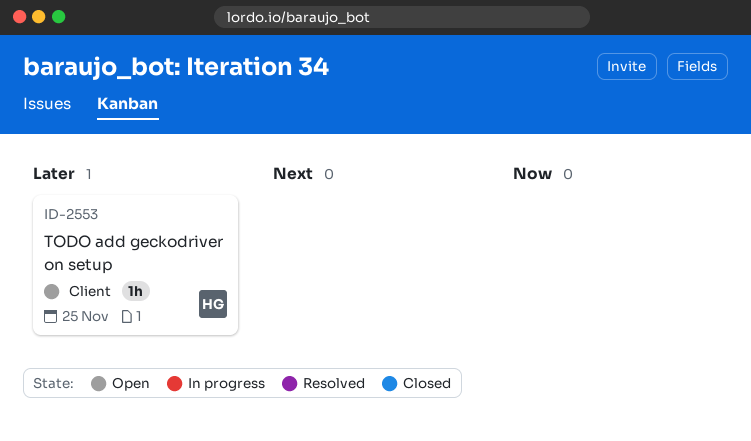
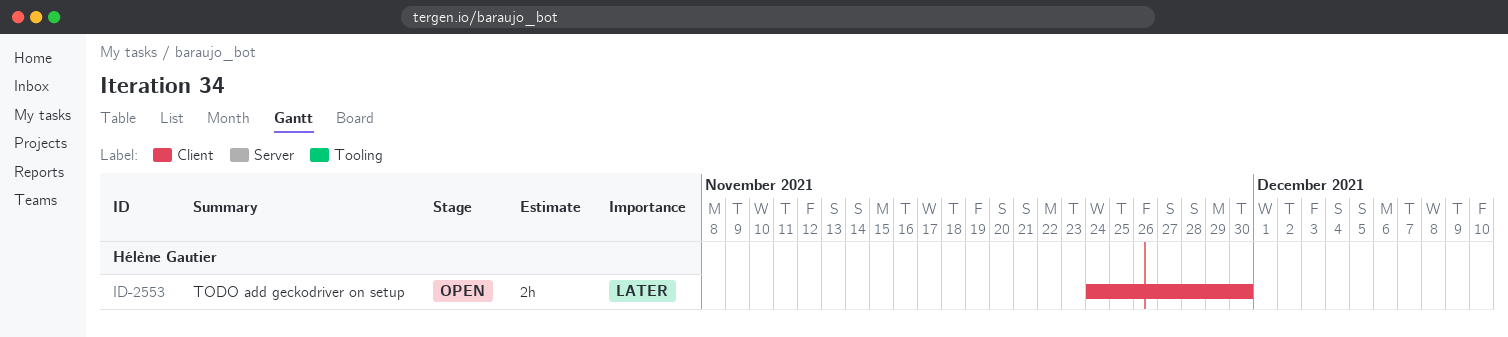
ID-2553, estimate: 1h -> 2h
ID-2553, due: Nov 25 -> Nov 30

